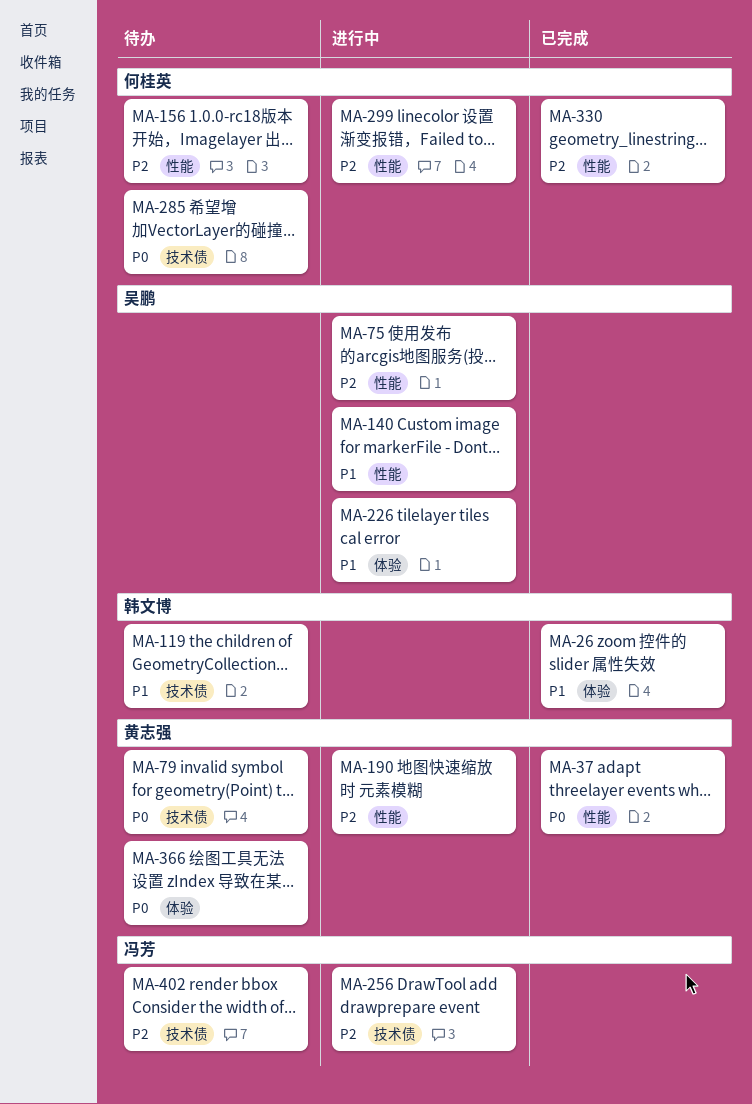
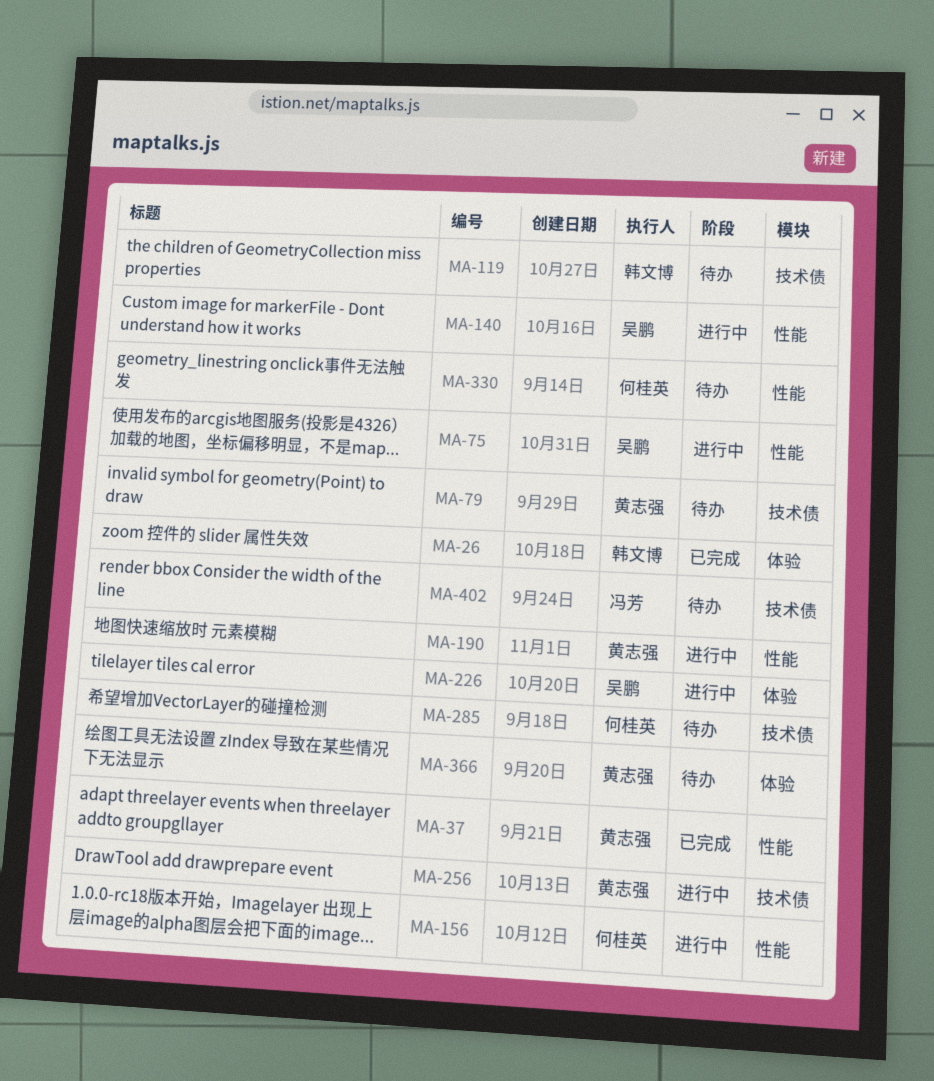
MA-156, status: 待办 -> 进行中
MA-256, owner: 冯芳 -> 黄志强
MA-299: present -> none
MA-330, status: 已完成 -> 待办

